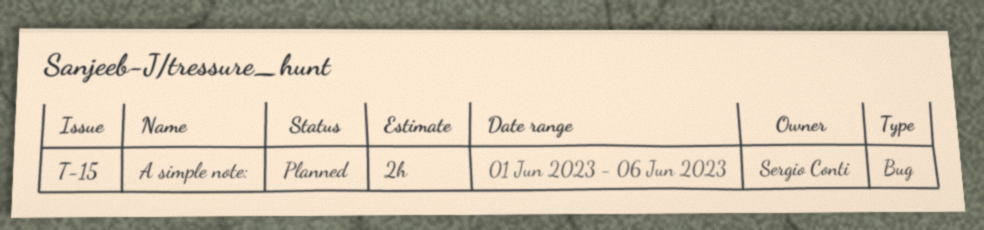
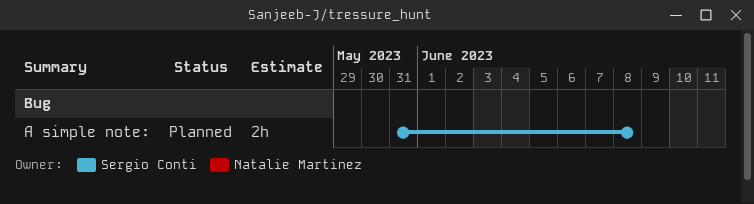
A simple note:, start: Jun 1 -> May 31
A simple note:, due: Jun 6 -> Jun 8

